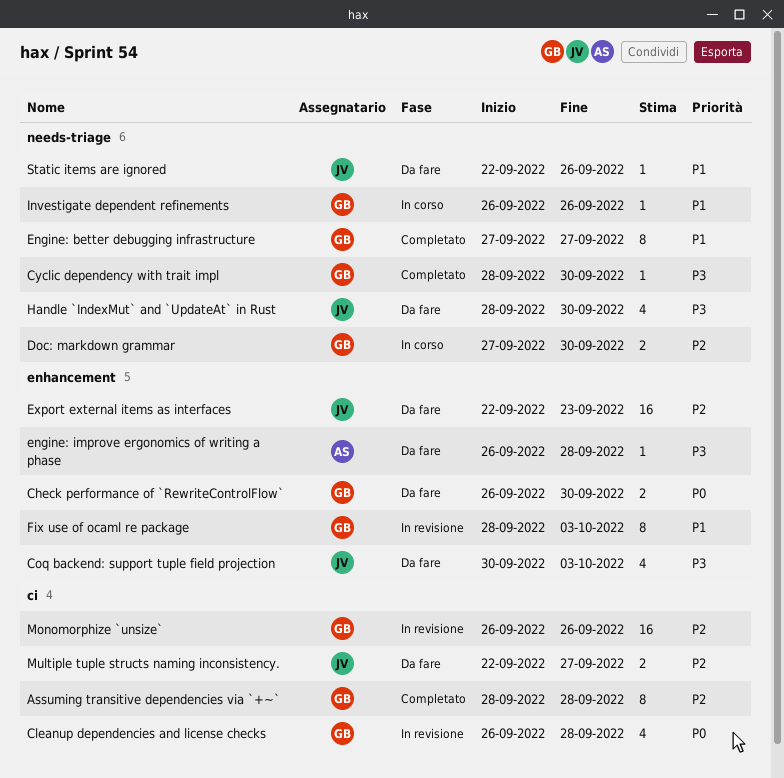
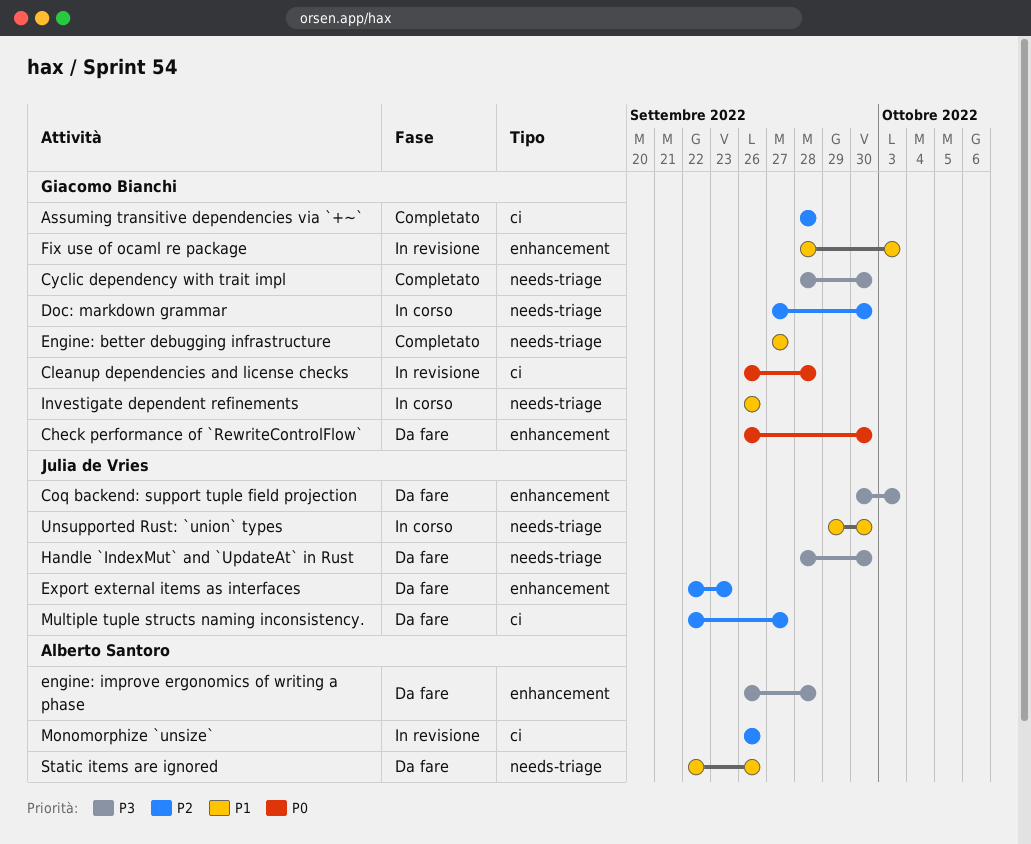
Monomorphize `unsize`, owner: Giacomo Bianchi -> Alberto Santoro
Static items are ignored, owner: Julia de Vries -> Alberto Santoro
Unsupported Rust: `union` types: none -> present

